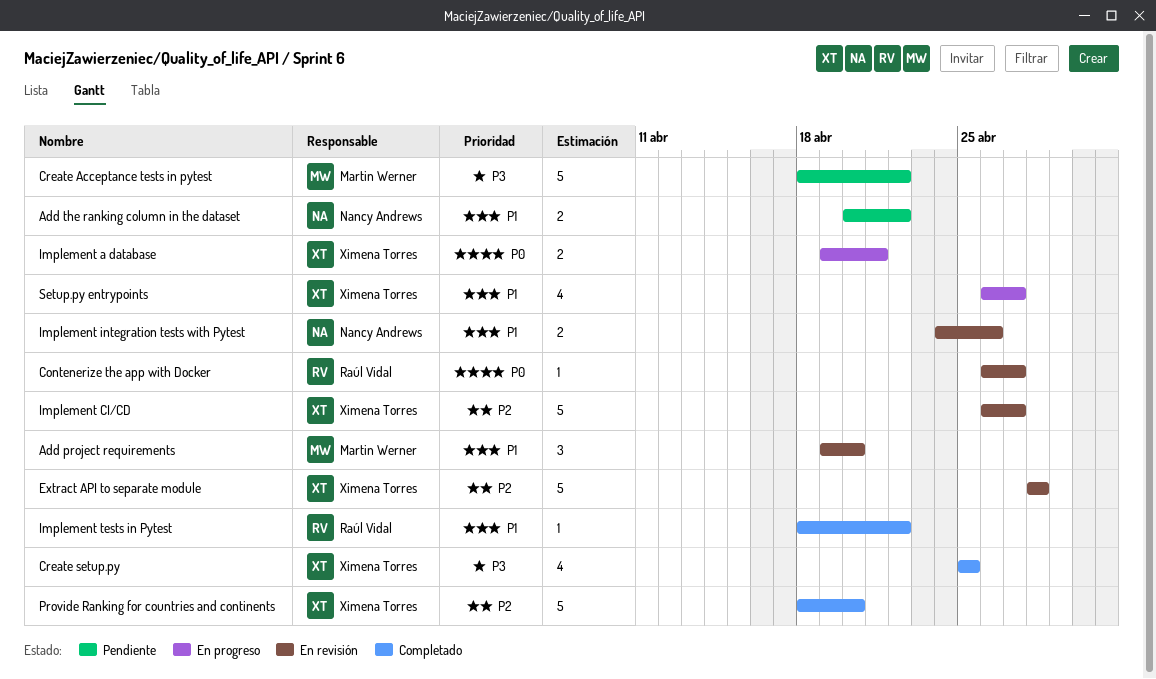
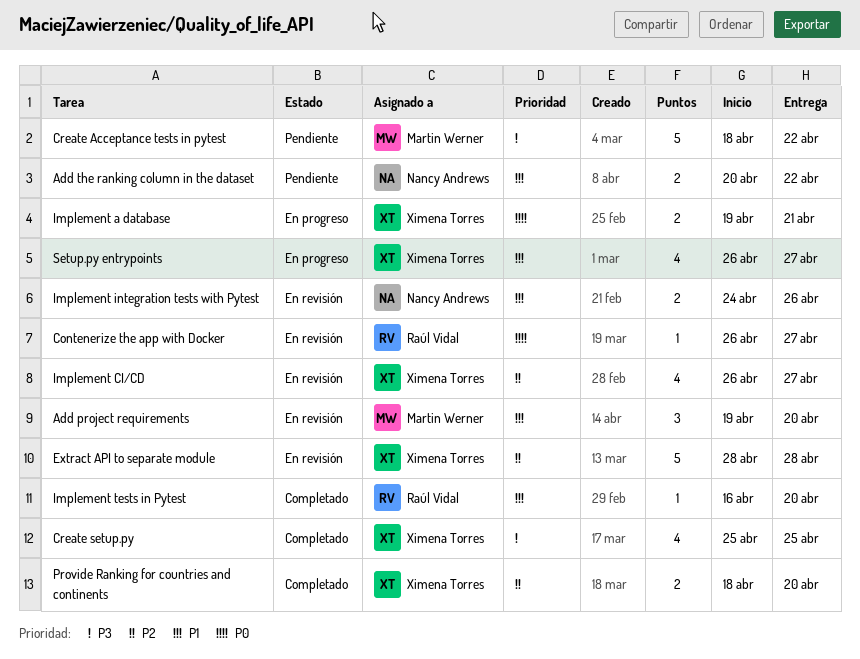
Implement CI/CD, estimate: 5 -> 4
Implement tests in Pytest, start: Apr 18 -> Apr 16
Implement tests in Pytest, due: Apr 22 -> Apr 20
Provide Ranking for countries and continents, estimate: 5 -> 2

